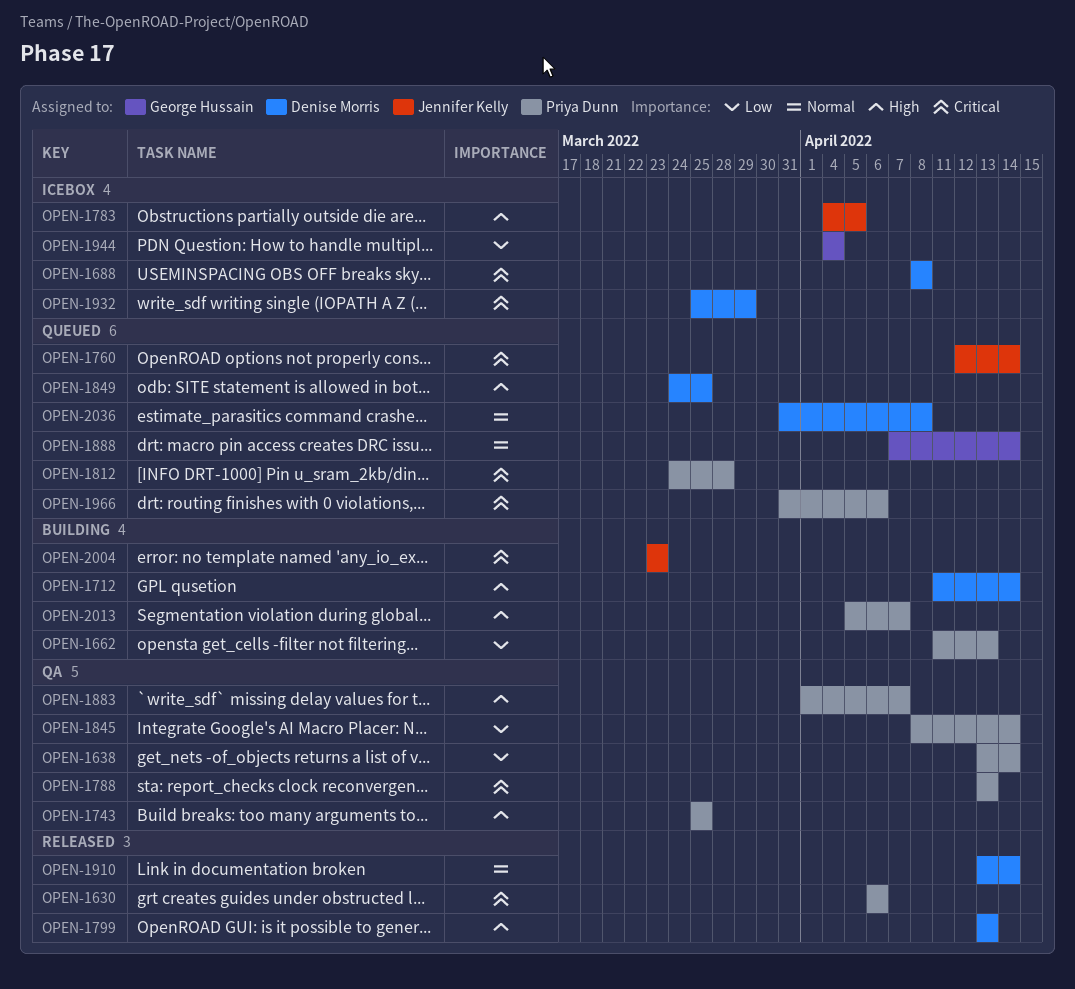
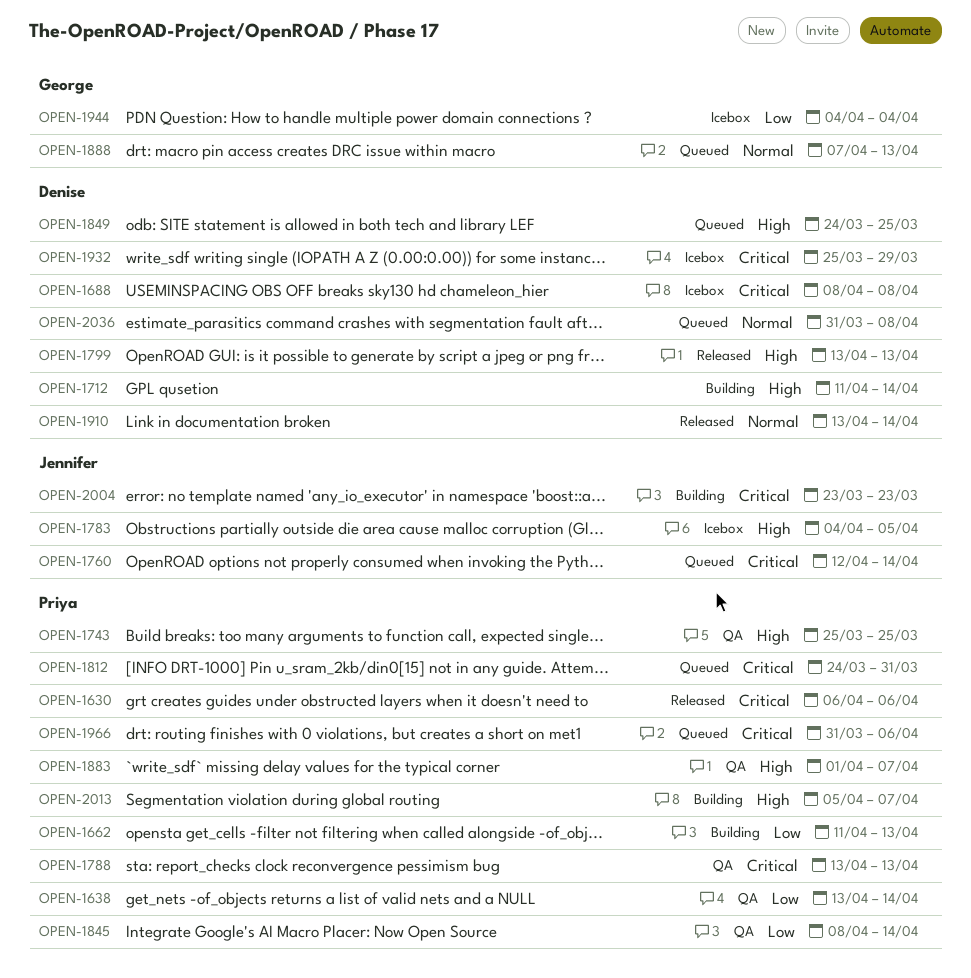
OPEN-1812, due: Mar 28 -> Mar 31
OPEN-1888, due: Apr 14 -> Apr 13

